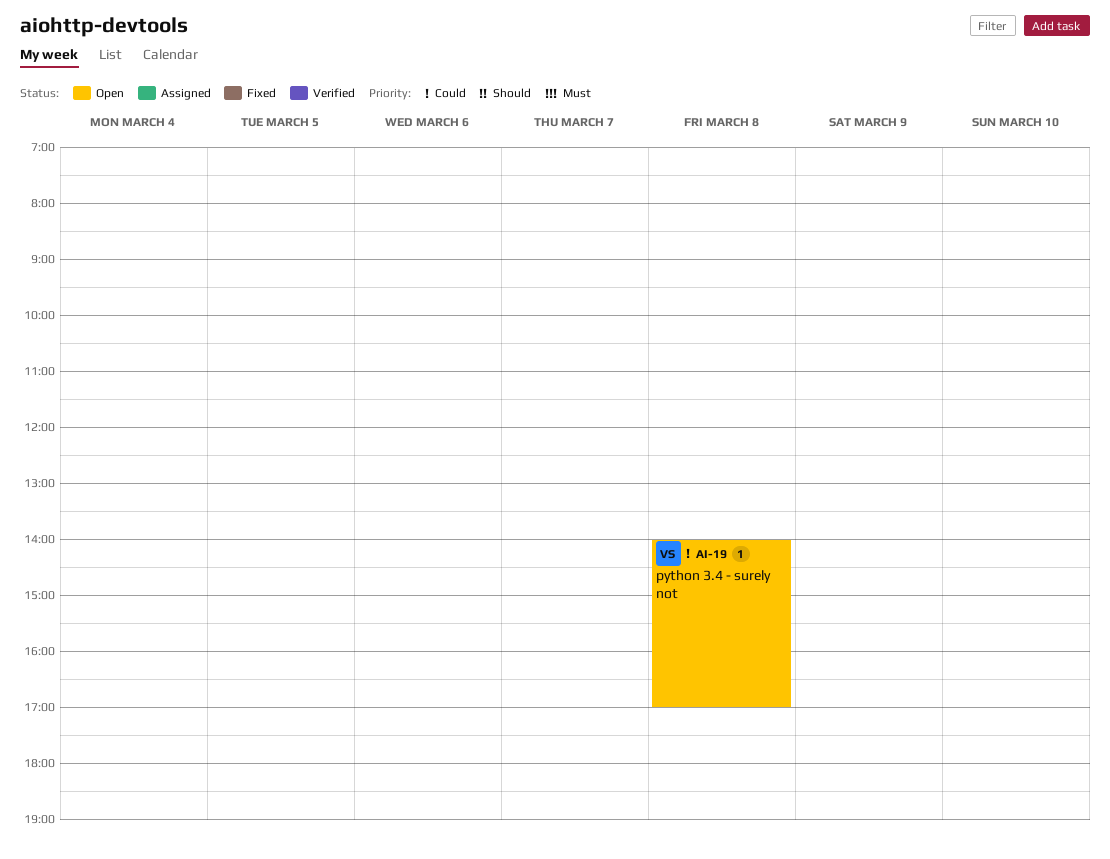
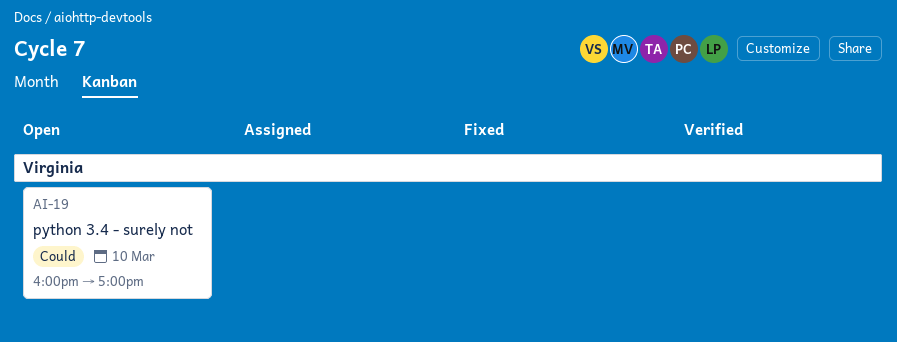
AI-19, day: Mar 8 -> Mar 10
AI-19, begins: 14:00 -> 16:00

